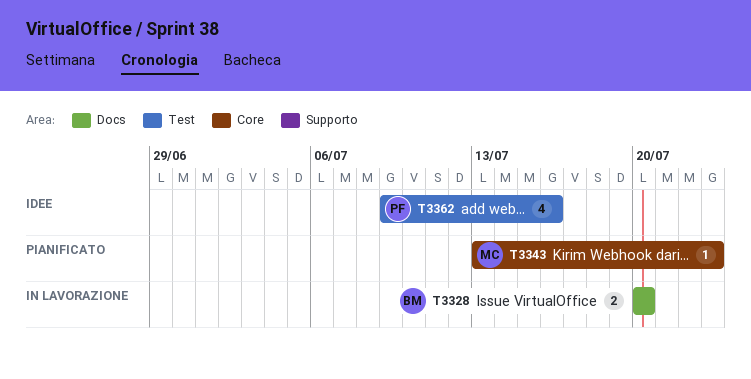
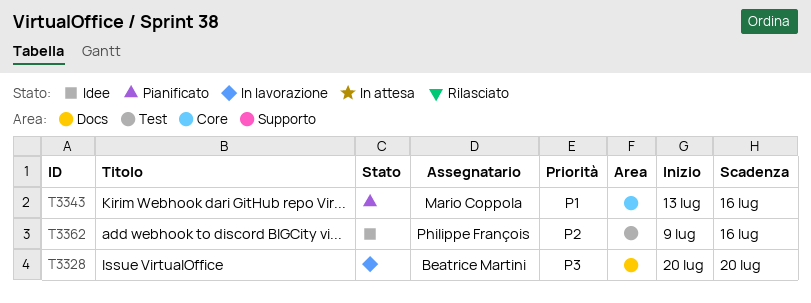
T3343, due: Jul 23 -> Jul 16

